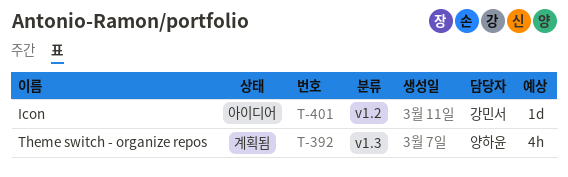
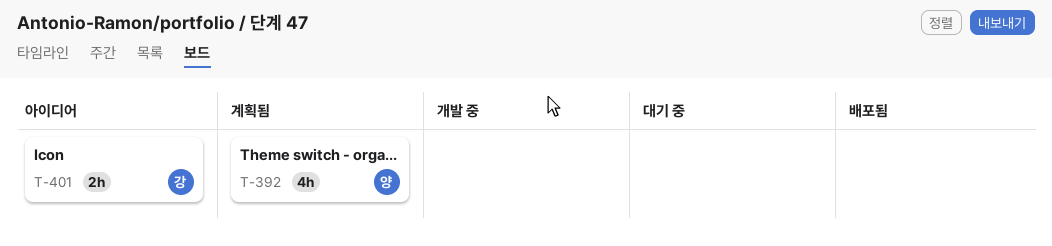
T-401, estimate: 1d -> 2h

